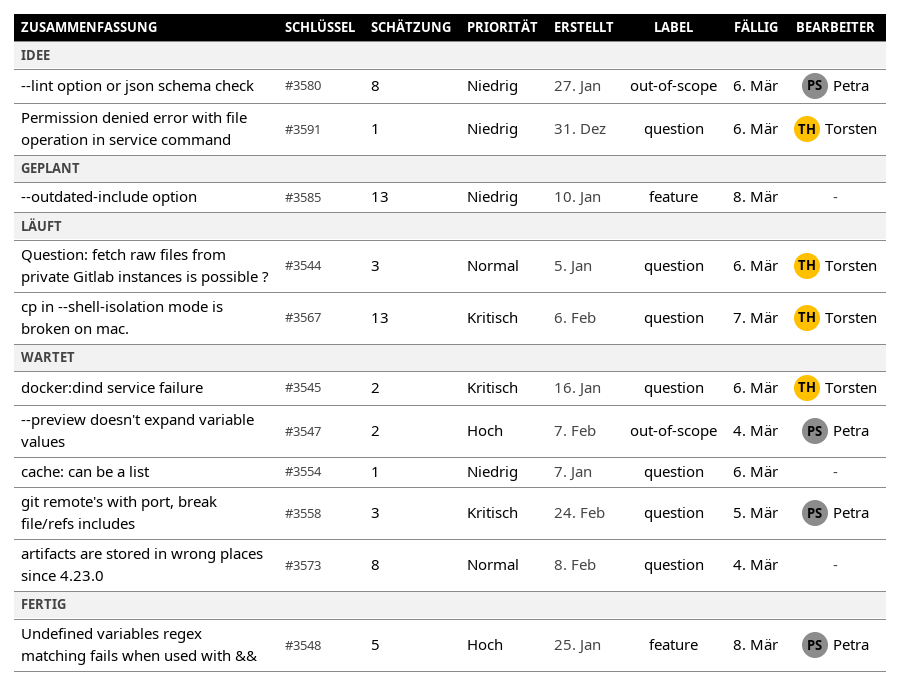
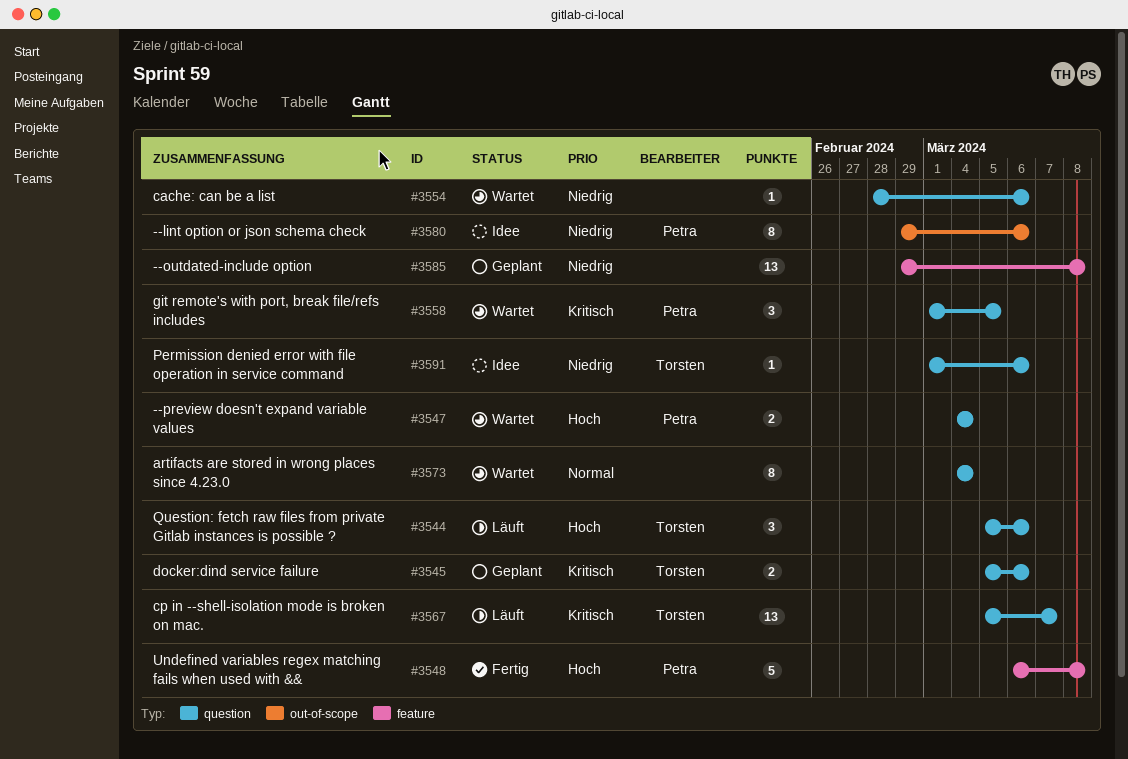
#3544, priority: Normal -> Hoch
#3545, status: Wartet -> Geplant
#3547, label: out-of-scope -> question

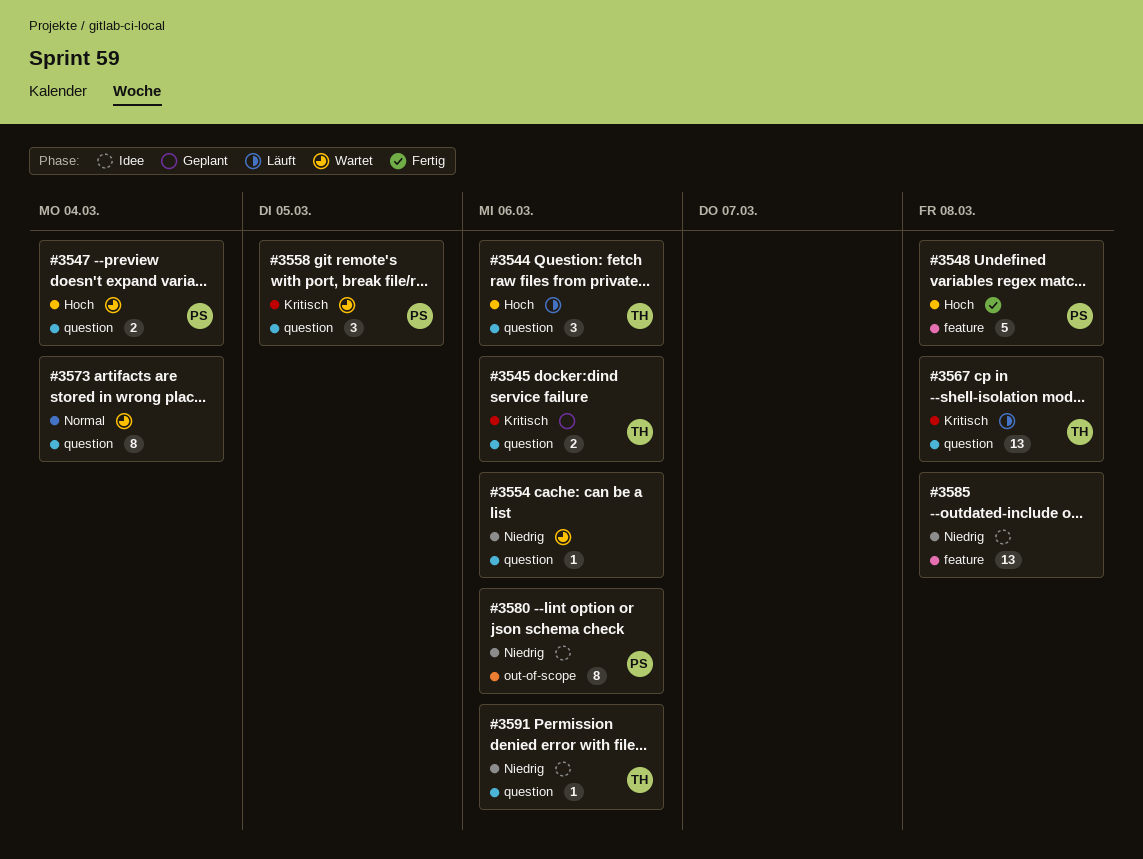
#3567, due: Mar 7 -> Mar 8
#3585, status: Geplant -> Idee

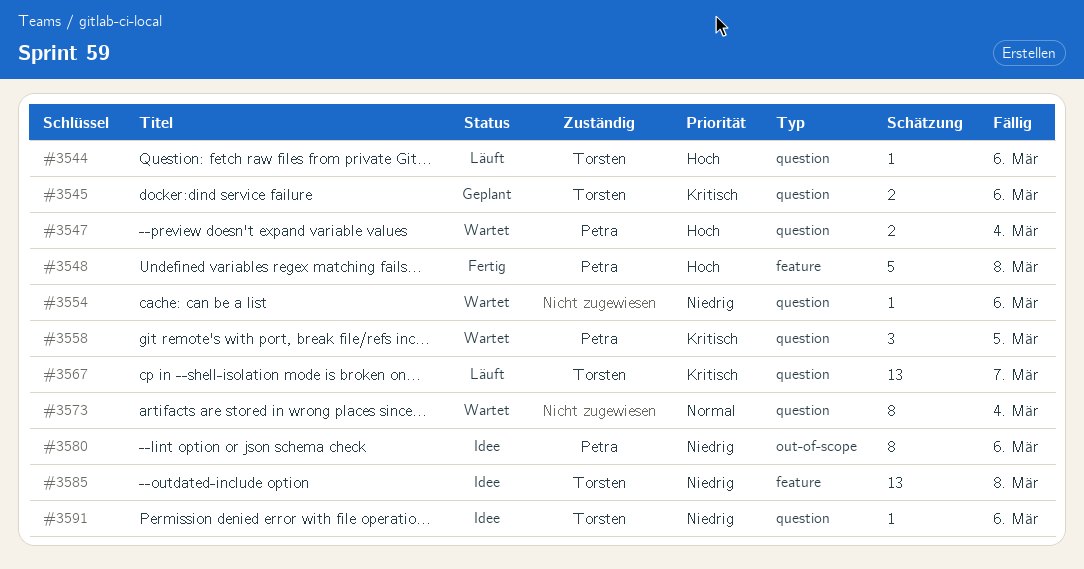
#3544, estimate: 3 -> 1
#3567, due: Mar 8 -> Mar 7
#3585, owner: none -> Torsten

